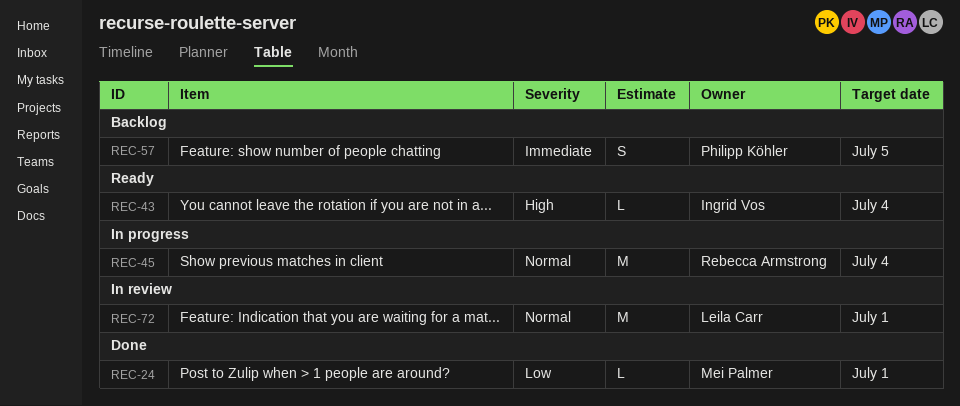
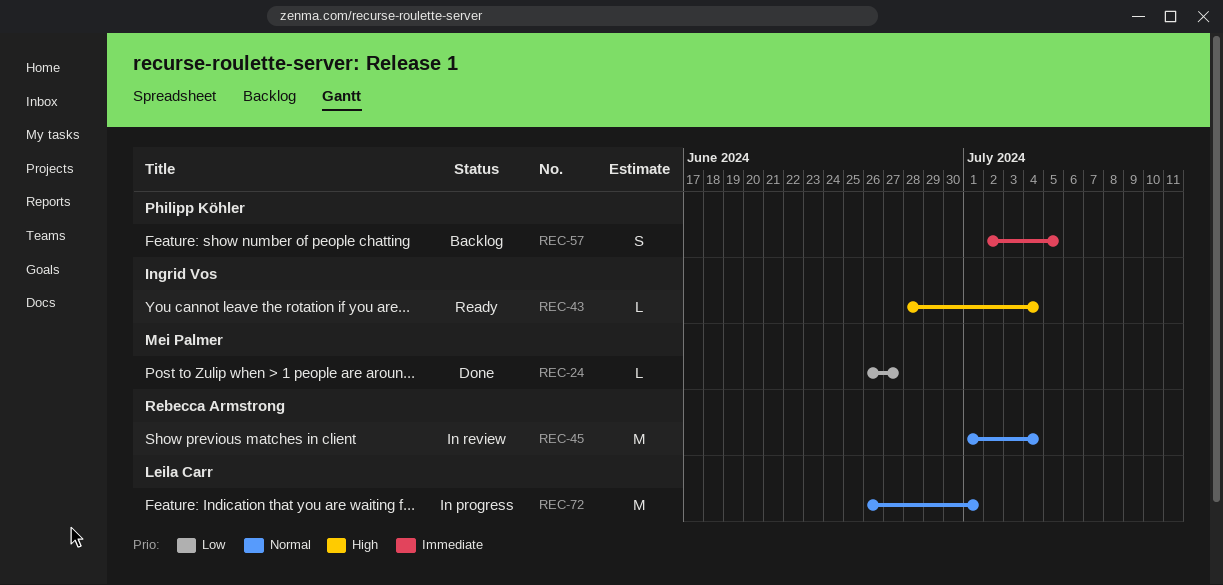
REC-24, due: Jul 1 -> Jun 27
REC-45, status: In progress -> In review
REC-72, status: In review -> In progress

